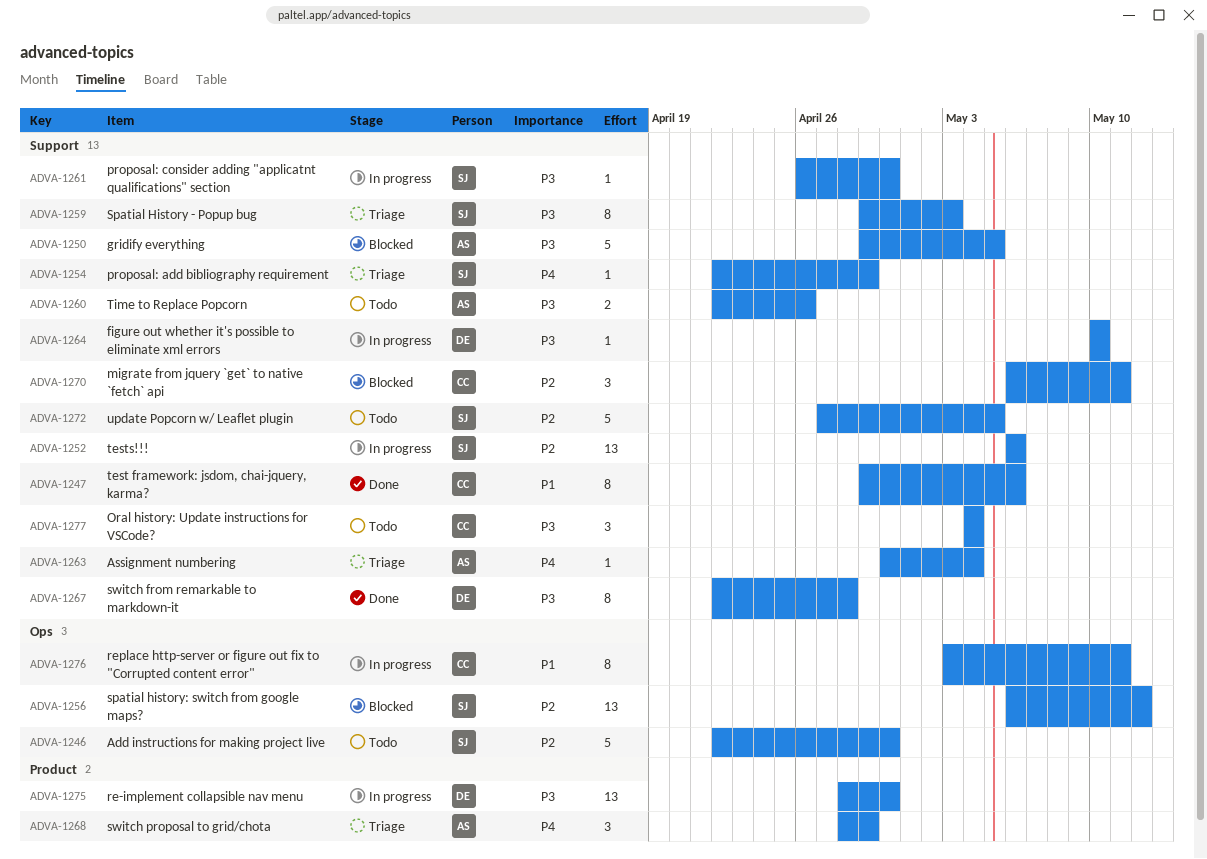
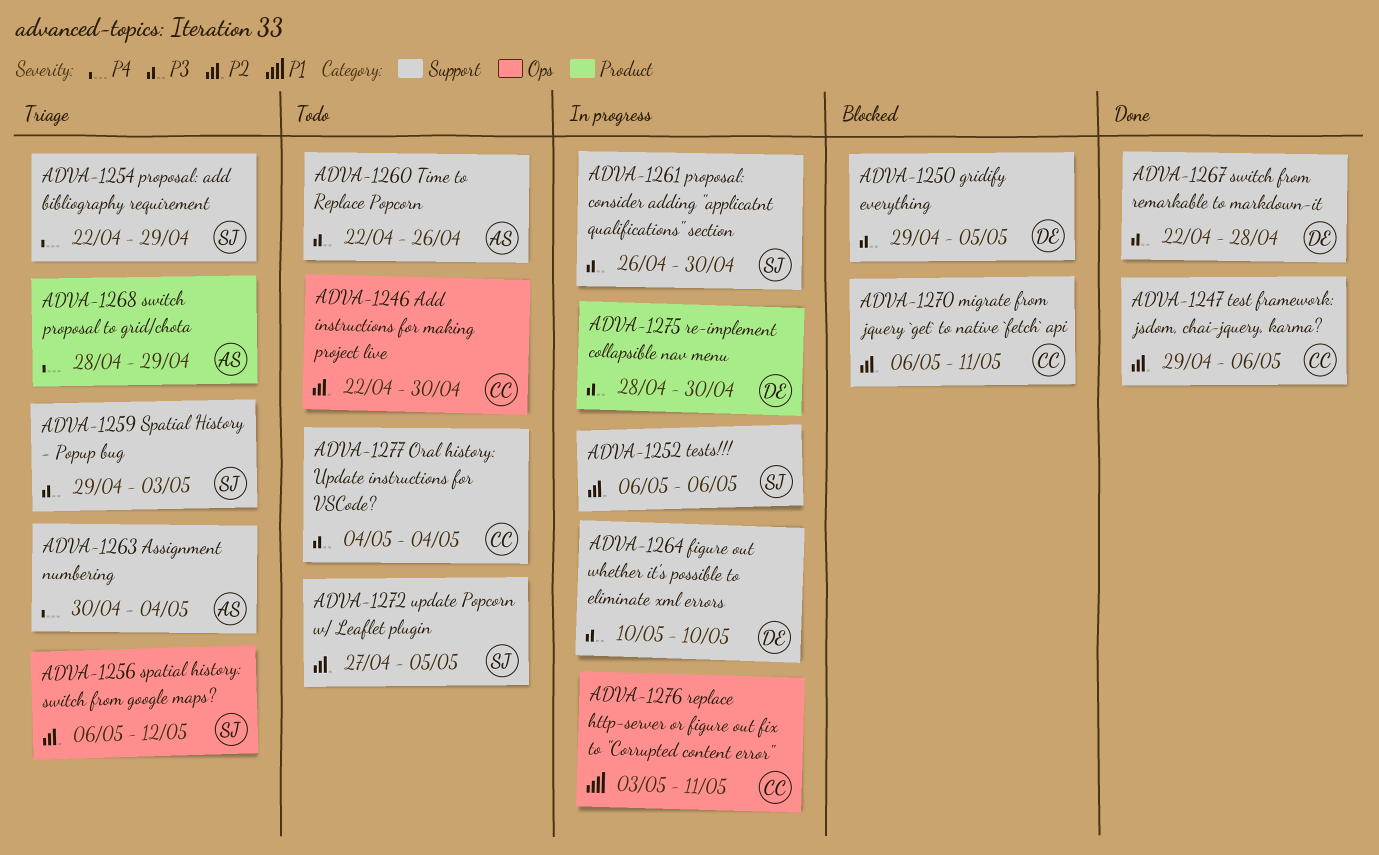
ADVA-1246, owner: SJ -> CC
ADVA-1247, priority: P1 -> P2
ADVA-1250, owner: AS -> DE
ADVA-1256, status: Blocked -> Triage

